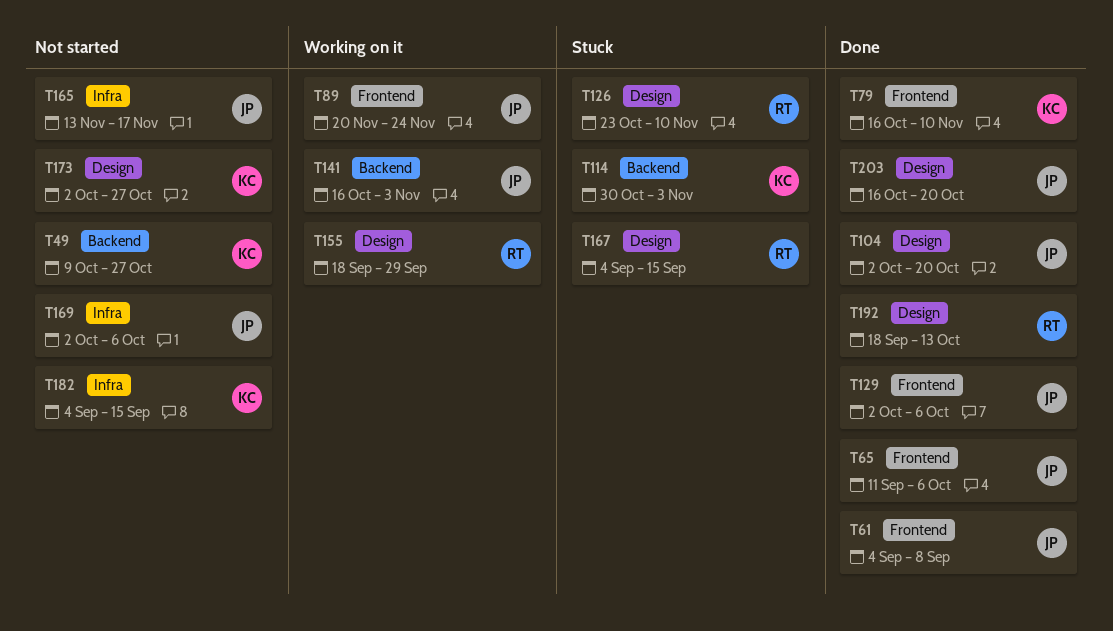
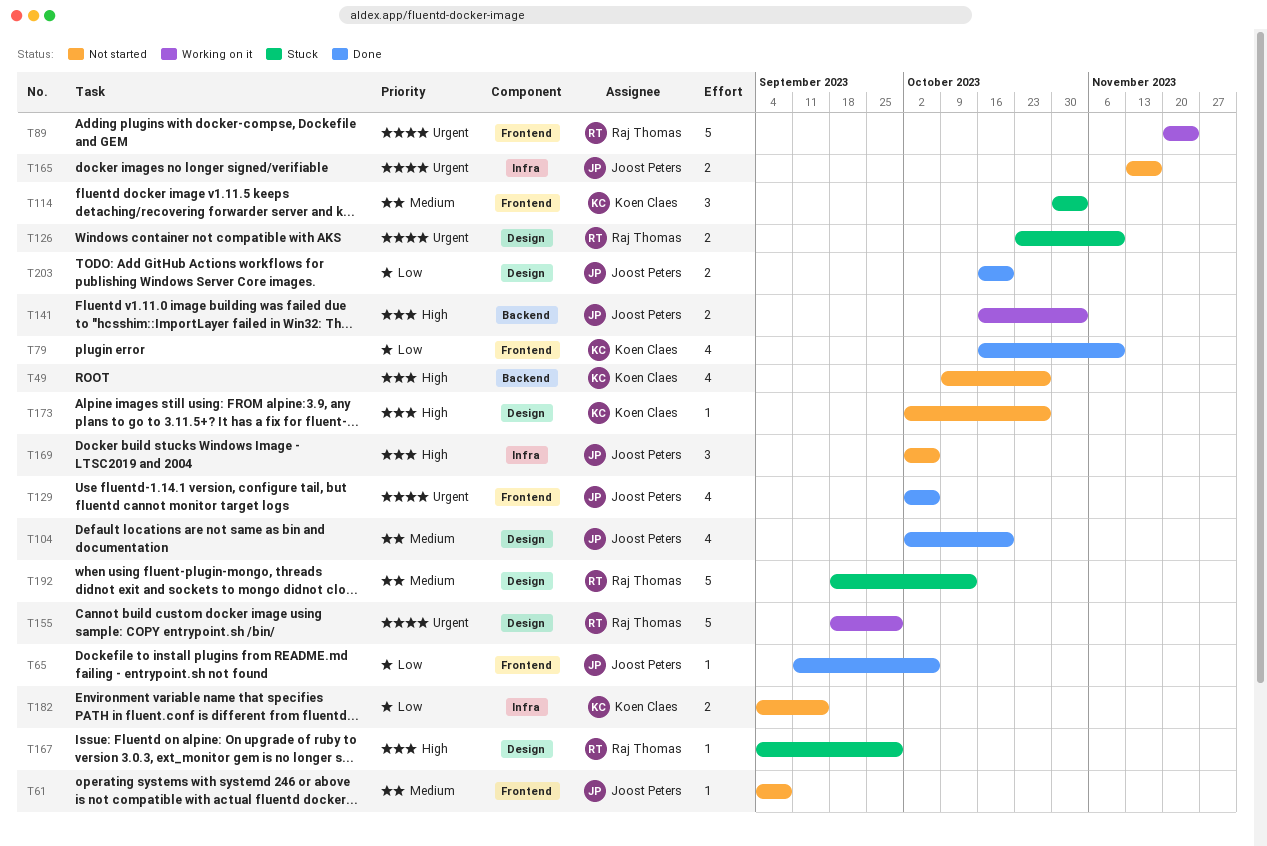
T61, status: Done -> Not started
T89, owner: Joost Peters -> Raj Thomas
T114, label: Backend -> Frontend
T167, due: Sep 15 -> Sep 29
T192, status: Done -> Stuck

